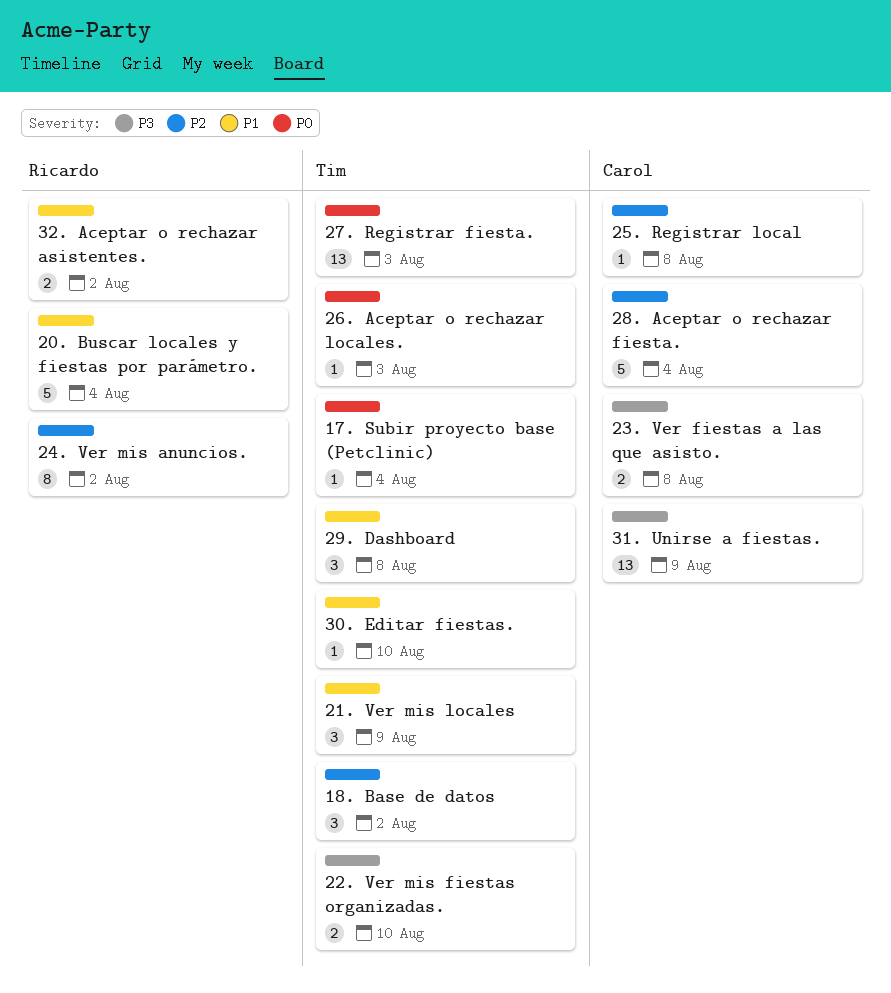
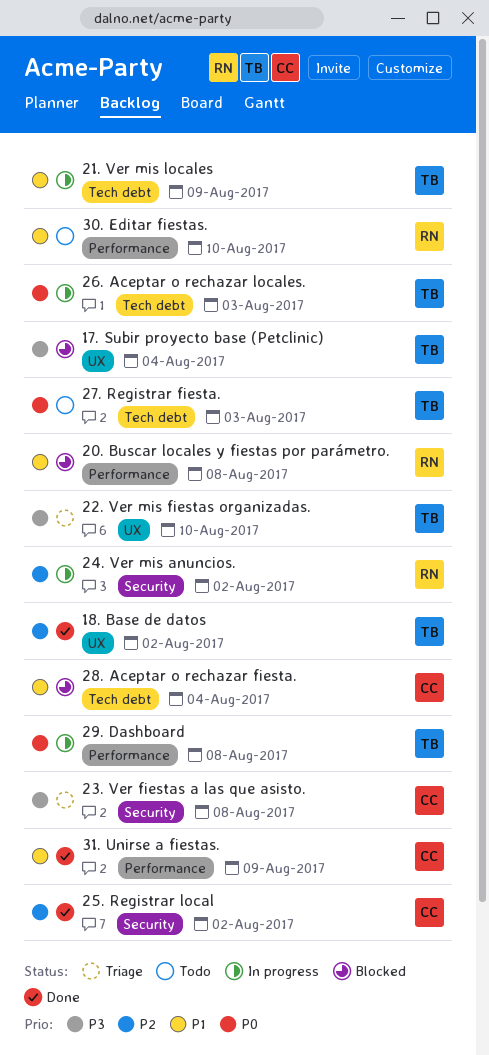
17. Subir proyecto base (Petclinic), priority: P0 -> P3
20. Buscar locales y fiestas por parámetro., due: Aug 4 -> Aug 8
25. Registrar local, due: Aug 8 -> Aug 2
28. Aceptar o rechazar fiesta., priority: P2 -> P1
29. Dashboard, priority: P1 -> P0
30. Editar fiestas., owner: Tim -> Ricardo
31. Unirse a fiestas., priority: P3 -> P1
32. Aceptar o rechazar asistentes.: present -> none

